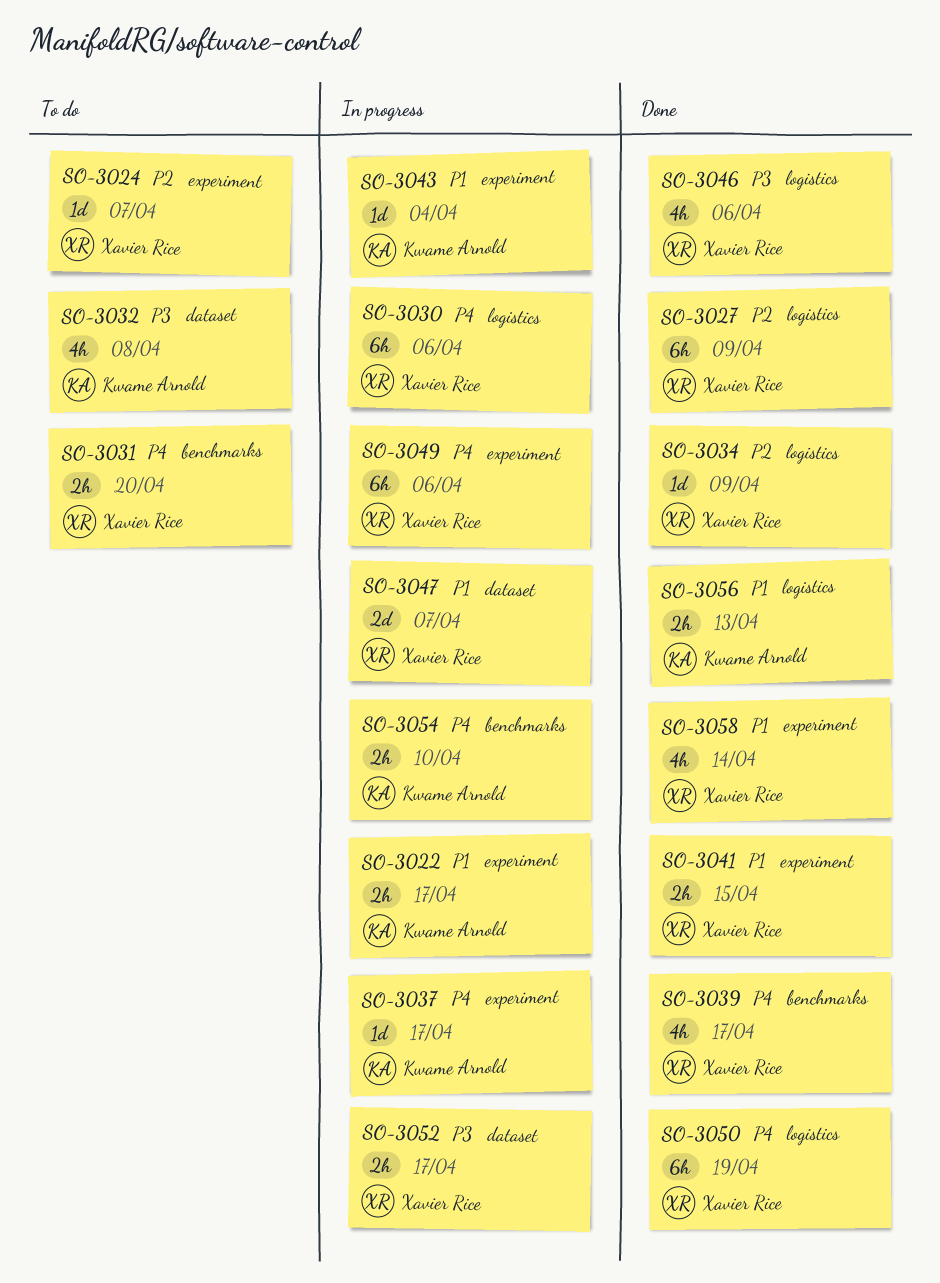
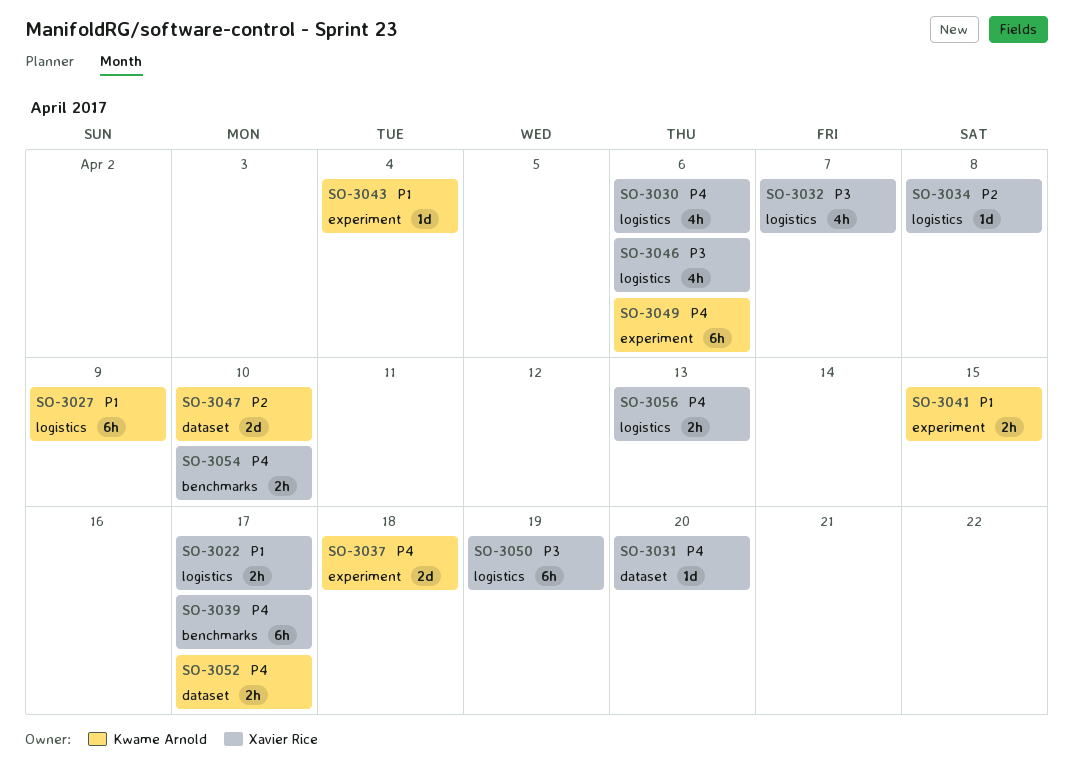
SO-3022, owner: Kwame Arnold -> Xavier Rice
SO-3022, label: experiment -> logistics
SO-3024: present -> none
SO-3027, owner: Xavier Rice -> Kwame Arnold
SO-3027, priority: P2 -> P1
SO-3030, estimate: 6h -> 4h
SO-3031, label: benchmarks -> dataset
SO-3031, estimate: 2h -> 1d
SO-3032, owner: Kwame Arnold -> Xavier Rice
SO-3032, label: dataset -> logistics
SO-3032, due: Apr 8 -> Apr 7
SO-3034, due: Apr 9 -> Apr 8
SO-3037, estimate: 1d -> 2d
SO-3037, due: Apr 17 -> Apr 18
SO-3039, estimate: 4h -> 6h
SO-3041, owner: Xavier Rice -> Kwame Arnold
SO-3047, owner: Xavier Rice -> Kwame Arnold
SO-3047, priority: P1 -> P2
SO-3047, due: Apr 7 -> Apr 10
SO-3049, owner: Xavier Rice -> Kwame Arnold
SO-3050, priority: P4 -> P3
SO-3052, owner: Xavier Rice -> Kwame Arnold
SO-3052, priority: P3 -> P4
SO-3054, owner: Kwame Arnold -> Xavier Rice
SO-3056, owner: Kwame Arnold -> Xavier Rice
SO-3056, priority: P1 -> P4
SO-3058: present -> none

